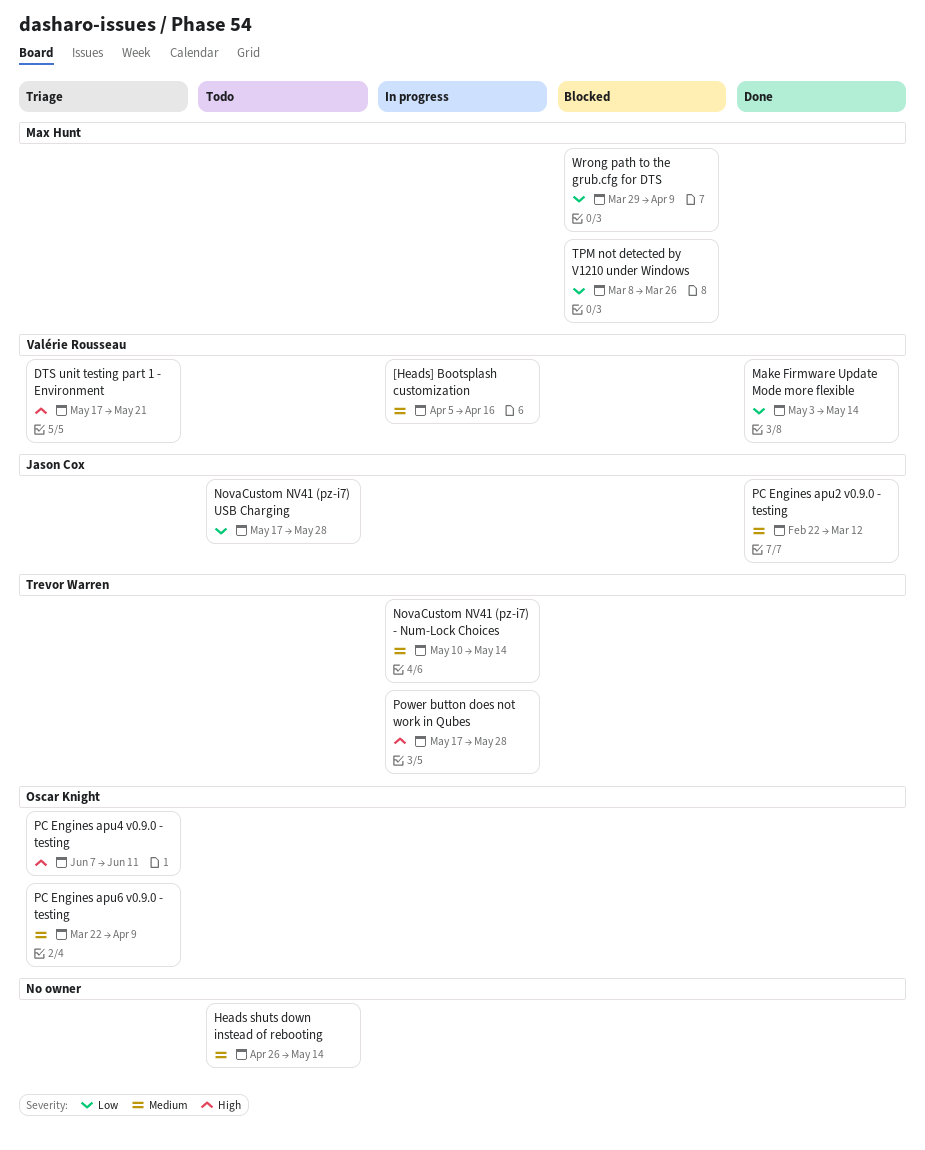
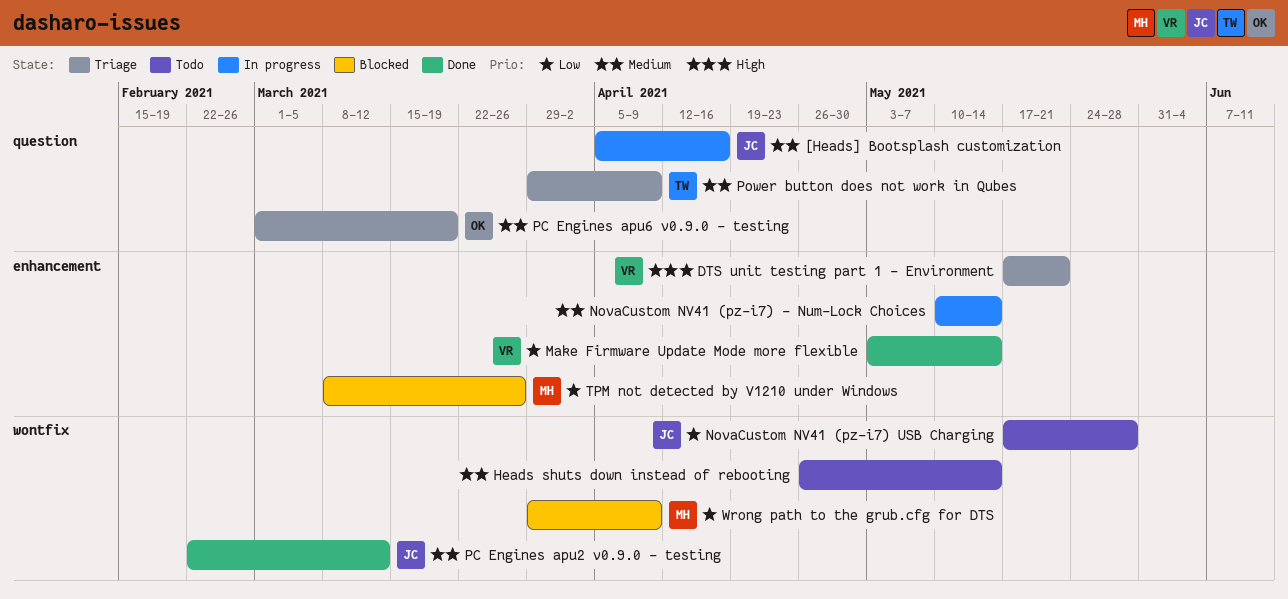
[Heads] Bootsplash customization, owner: Valérie Rousseau -> Jason Cox
NovaCustom NV41 (pz-i7) - Num-Lock Choices, owner: Trevor Warren -> none
PC Engines apu4 v0.9.0 - testing: present -> none
PC Engines apu6 v0.9.0 - testing, start: Mar 22 -> Mar 1
PC Engines apu6 v0.9.0 - testing, due: Apr 9 -> Mar 19
Power button does not work in Qubes, status: In progress -> Triage
Power button does not work in Qubes, priority: High -> Medium
Power button does not work in Qubes, start: May 17 -> Mar 29
Power button does not work in Qubes, due: May 28 -> Apr 9

